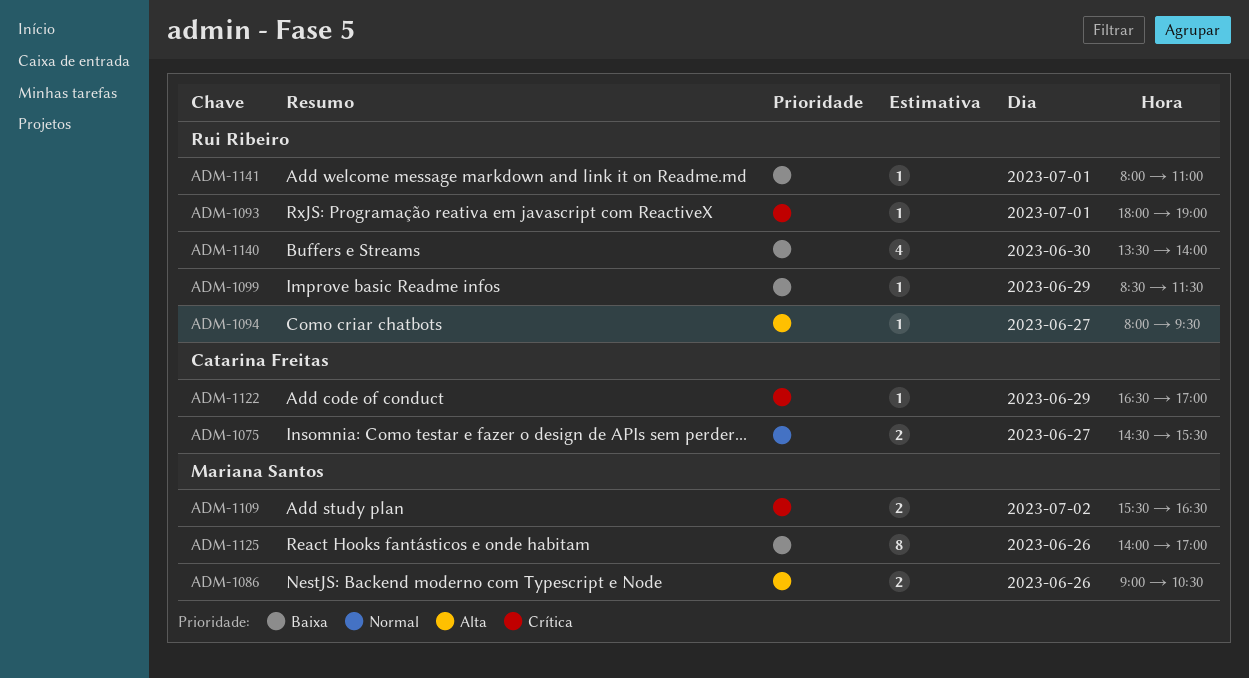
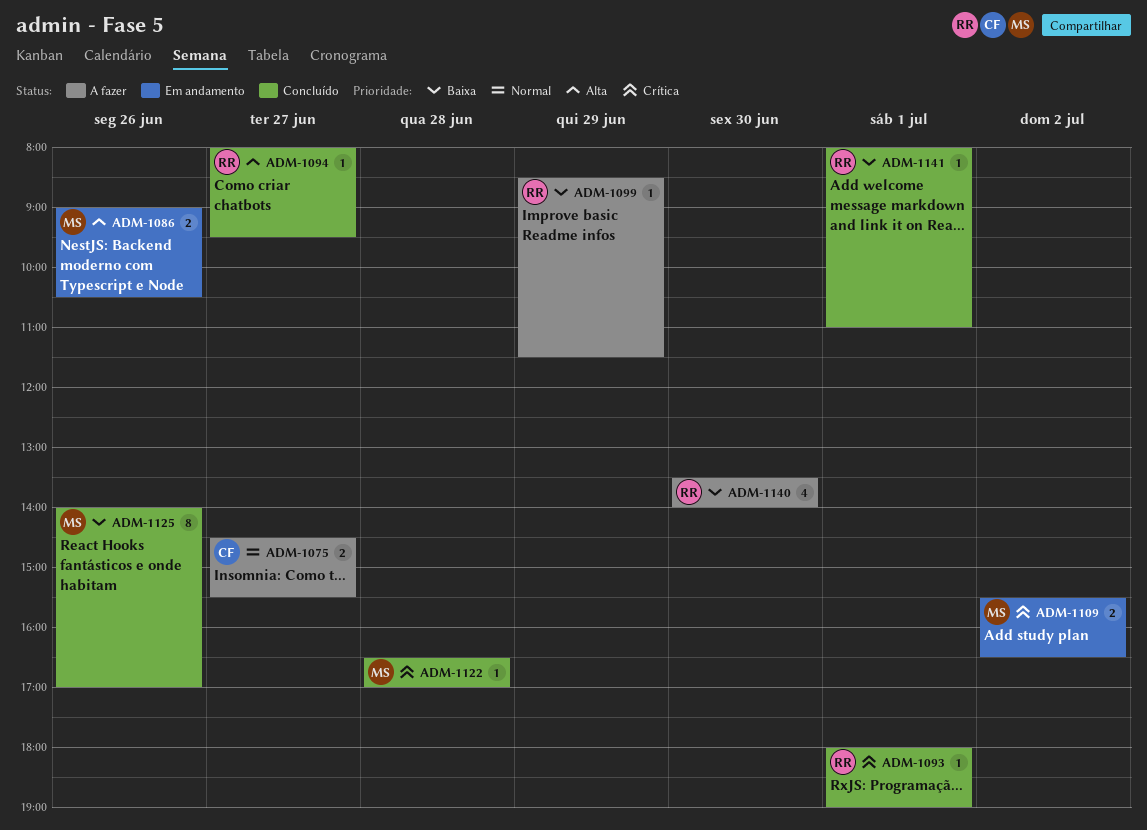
ADM-1122, owner: Catarina Freitas -> Mariana Santos
ADM-1122, day: Jun 29 -> Jun 28

